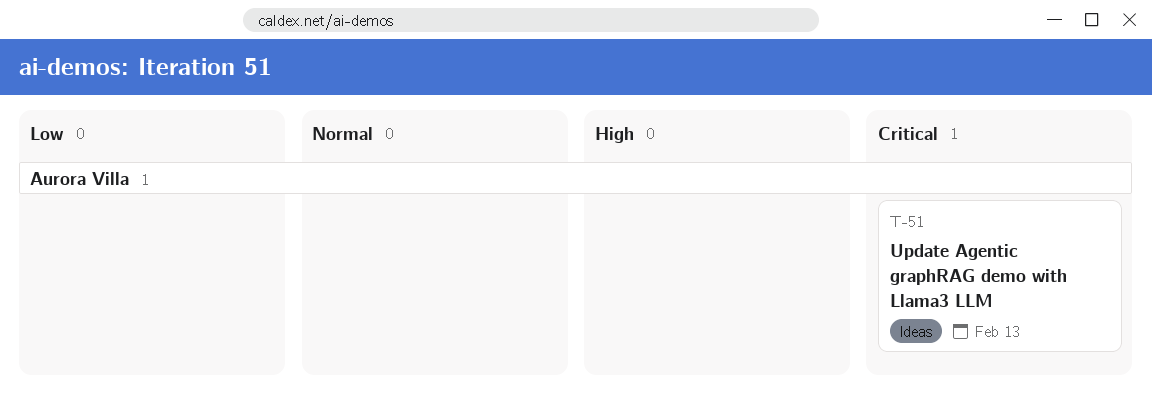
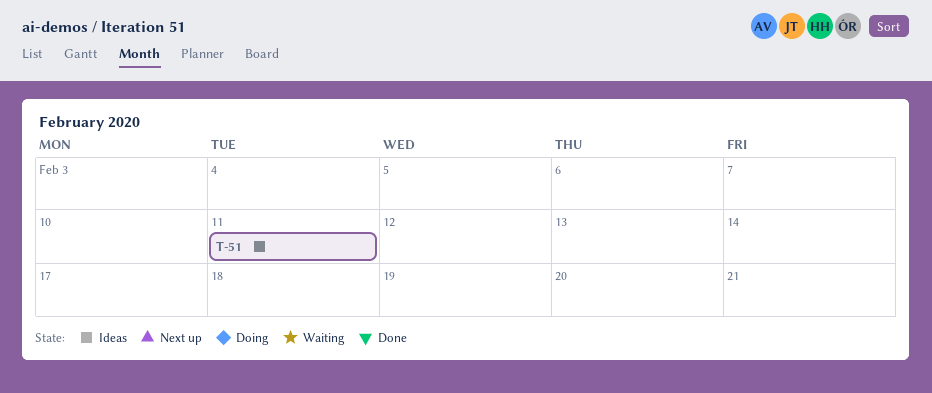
T-51, due: Feb 13 -> Feb 11

